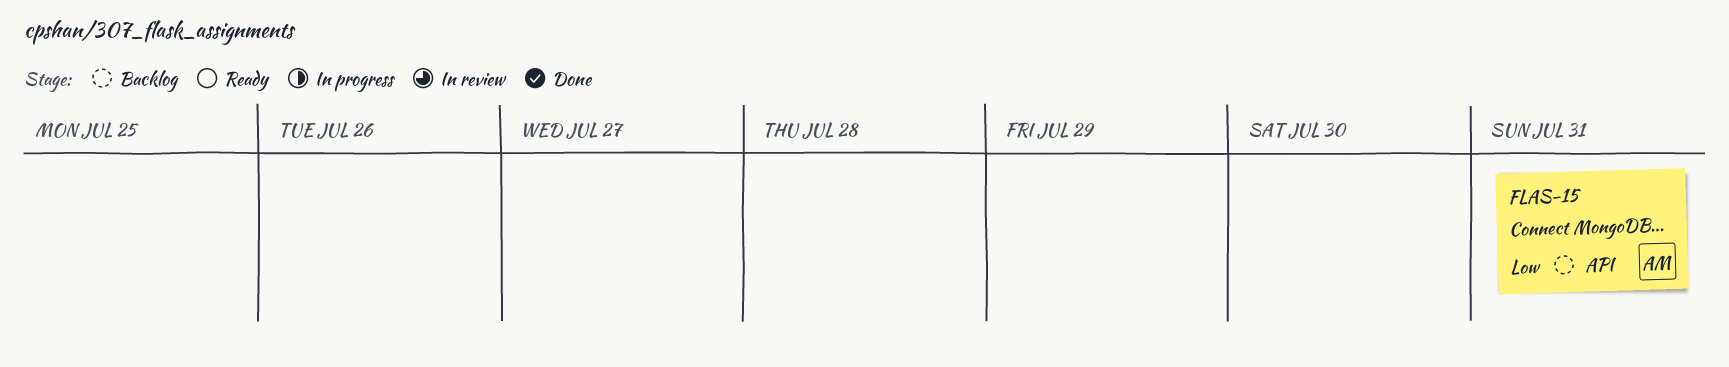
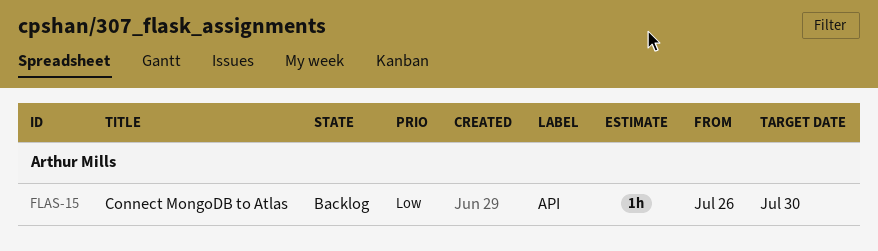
FLAS-15, due: Jul 31 -> Jul 30

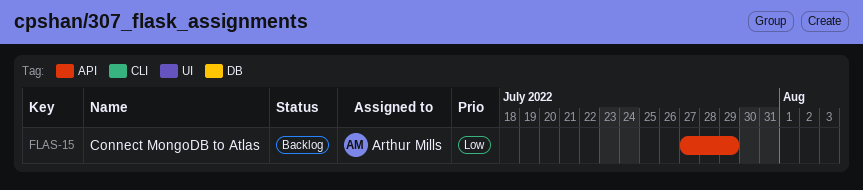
FLAS-15, start: Jul 26 -> Jul 27
FLAS-15, due: Jul 30 -> Jul 29

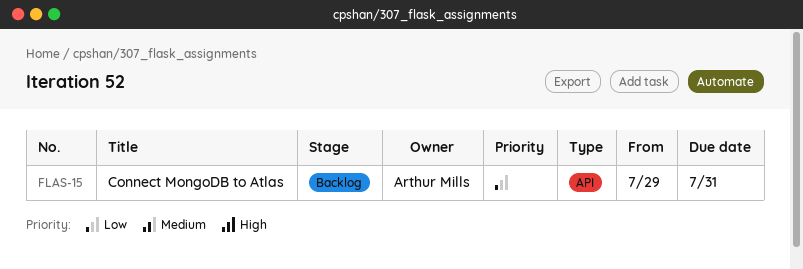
FLAS-15, start: Jul 27 -> Jul 29
FLAS-15, due: Jul 29 -> Jul 31

